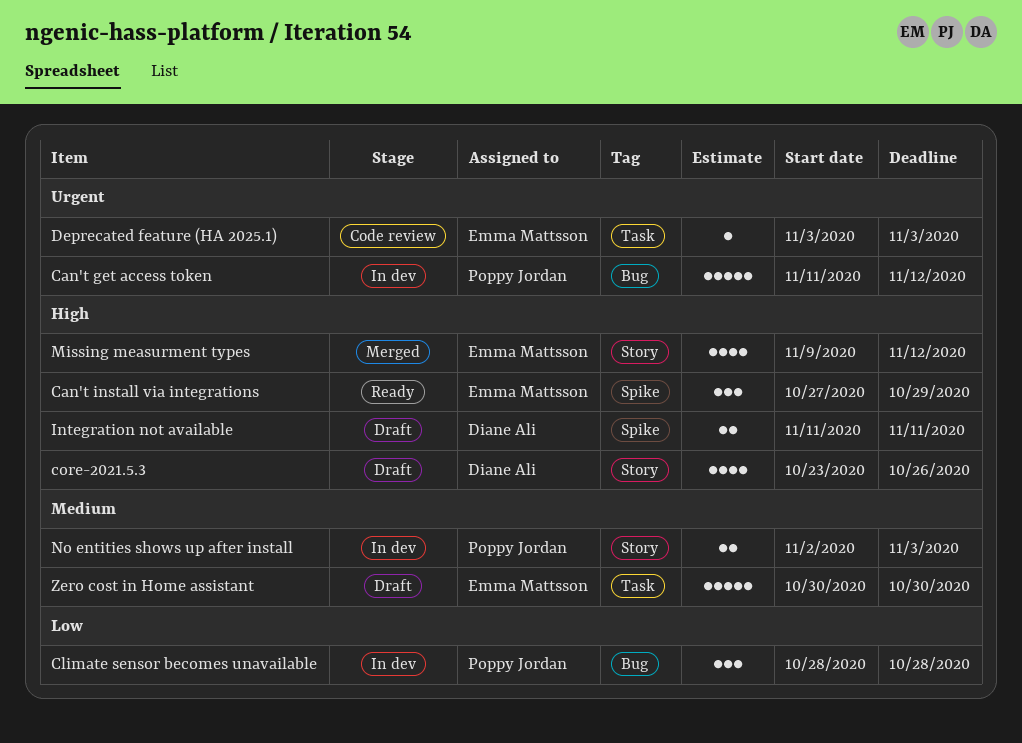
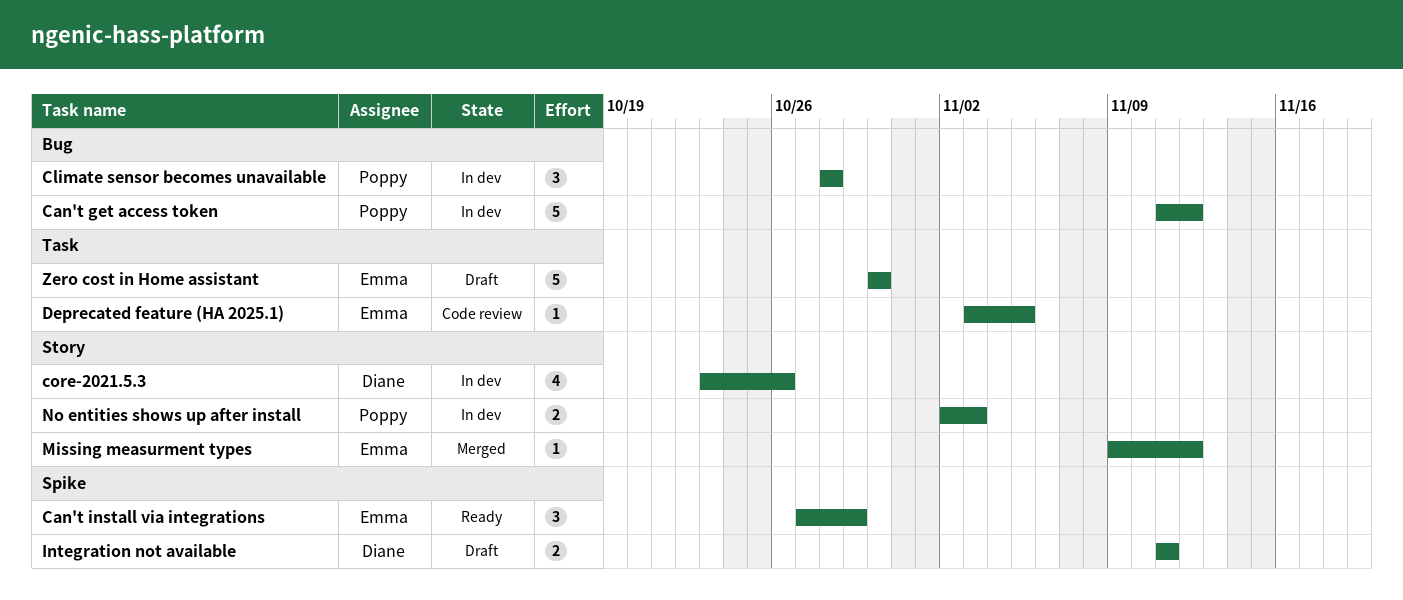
core-2021.5.3, status: Draft -> In dev
Deprecated feature (HA 2025.1), due: Nov 3 -> Nov 5
Missing measurment types, estimate: 4 -> 1

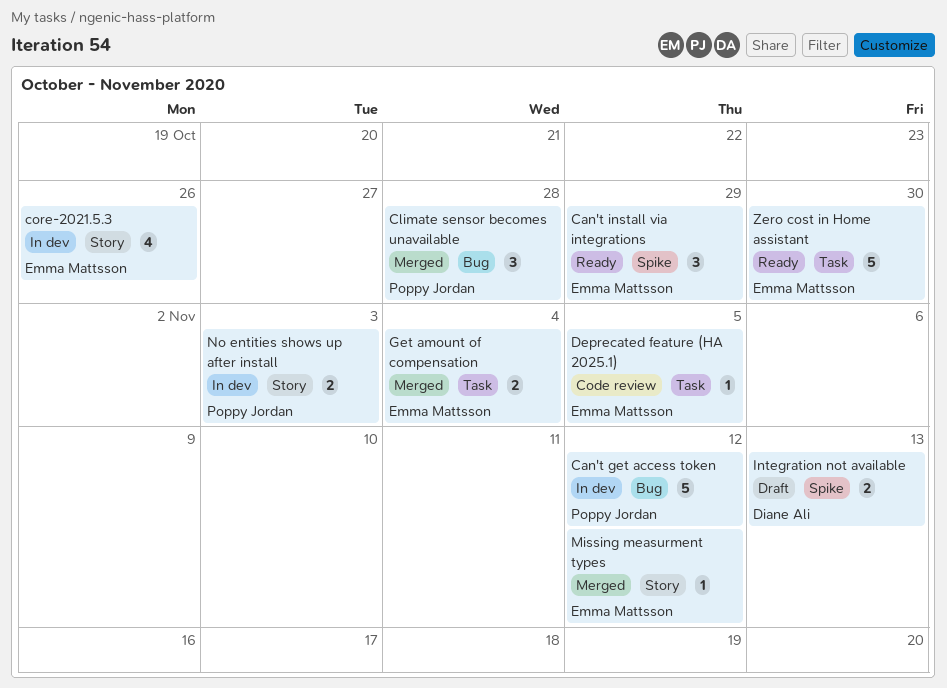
Climate sensor becomes unavailable, status: In dev -> Merged
core-2021.5.3, owner: Diane Ali -> Emma Mattsson
Get amount of compensation: none -> present
Integration not available, due: Nov 11 -> Nov 13
Zero cost in Home assistant, status: Draft -> Ready

